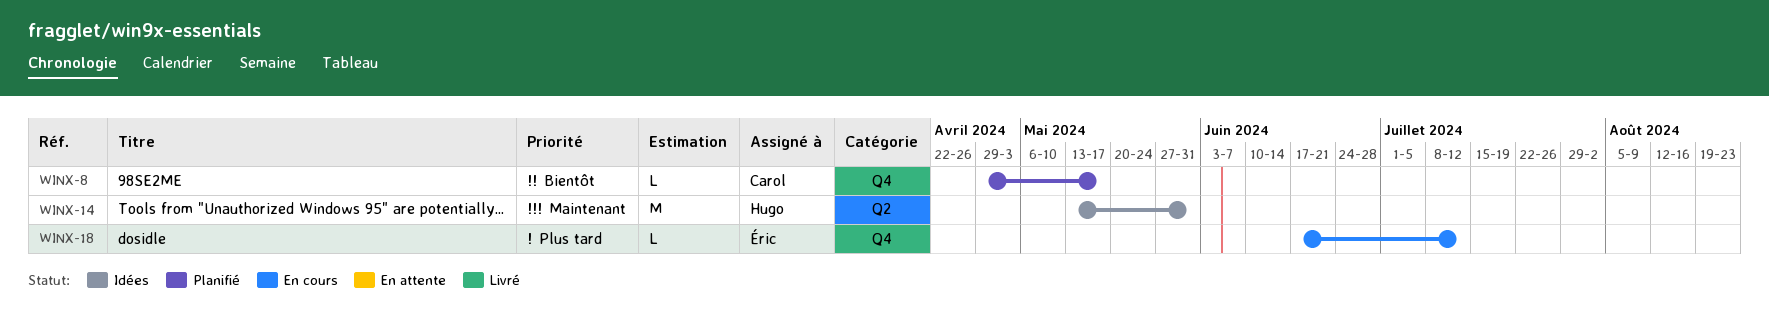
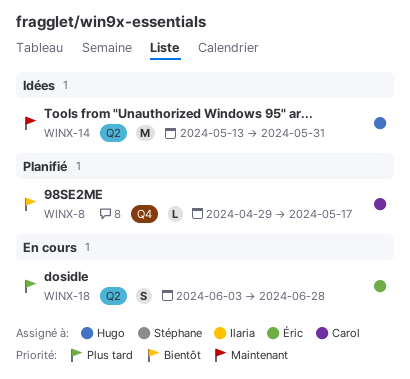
WINX-18, label: Q4 -> Q2
WINX-18, estimate: L -> S
WINX-18, start: Jun 17 -> Jun 3
WINX-18, due: Jul 12 -> Jun 28

